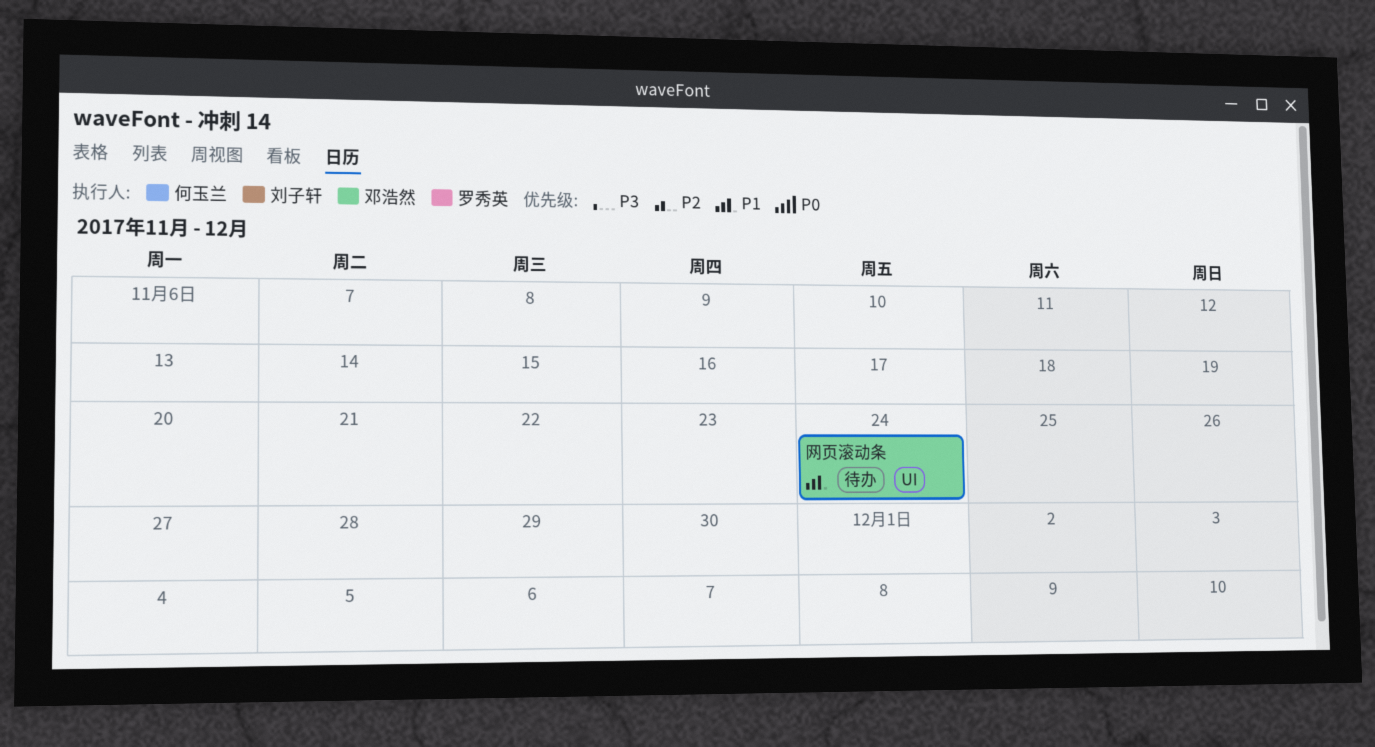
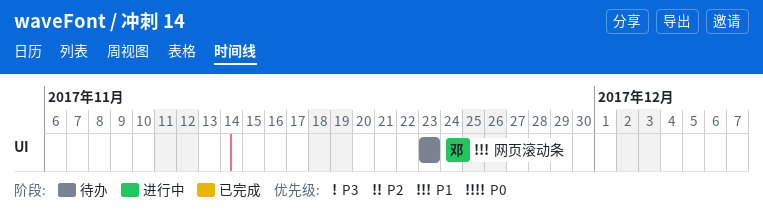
网页滚动条, due: Nov 24 -> Nov 23

